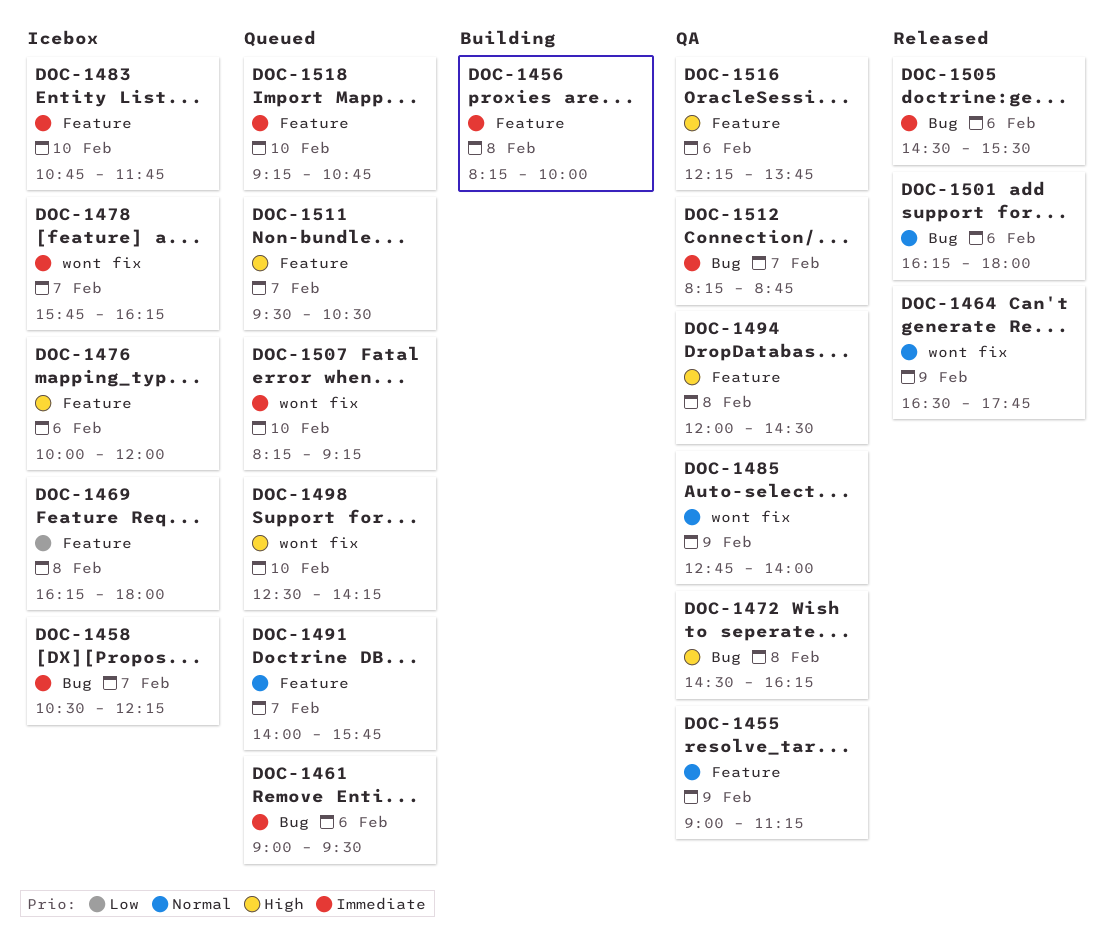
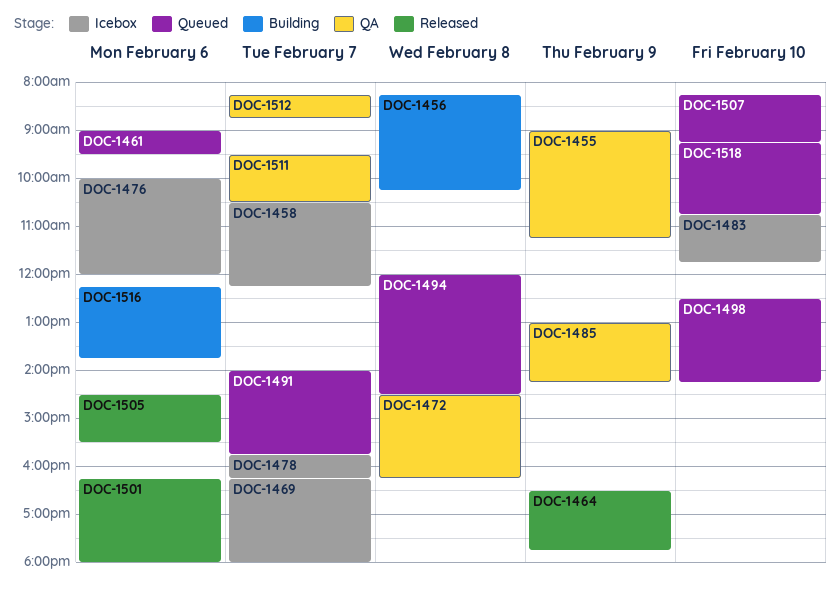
DOC-1456, ends: 10:00 -> 10:15
DOC-1469, day: Feb 8 -> Feb 7
DOC-1485, begins: 12:45 -> 13:00
DOC-1485, ends: 14:00 -> 14:15
DOC-1494, status: QA -> Queued
DOC-1511, status: Queued -> QA
DOC-1516, status: QA -> Building

